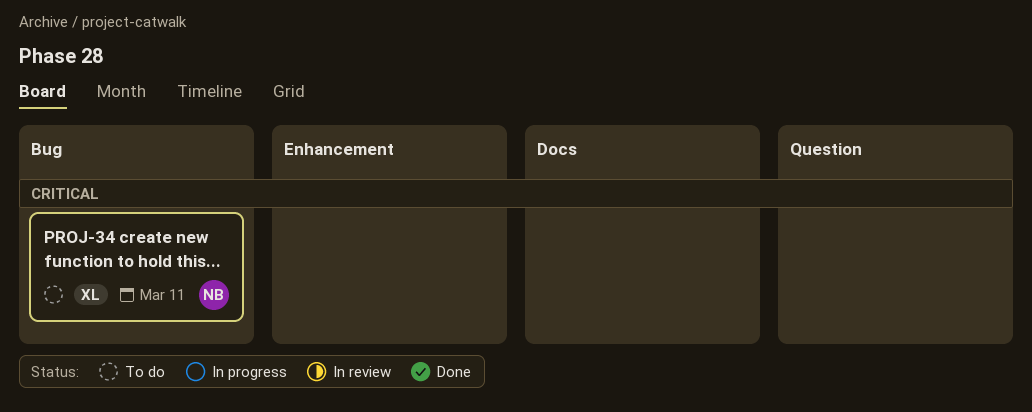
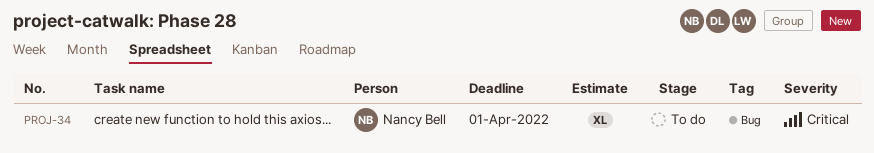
PROJ-34, due: Mar 11 -> Apr 1

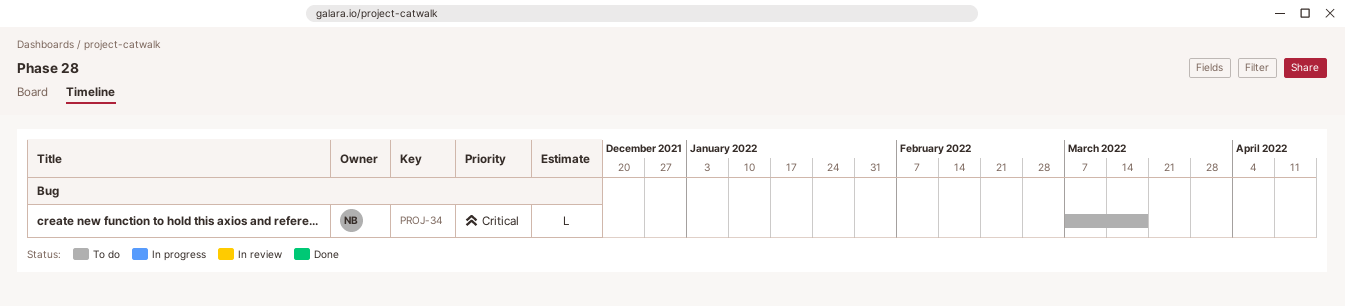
PROJ-34, estimate: XL -> L
PROJ-34, due: Apr 1 -> Mar 18

